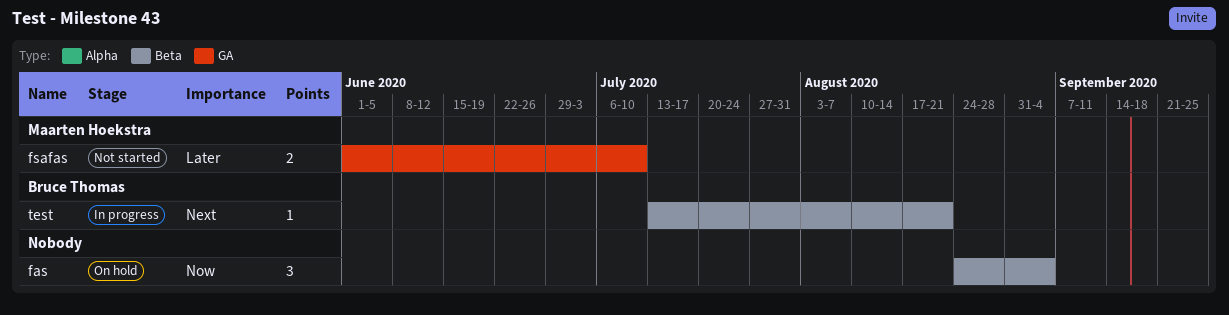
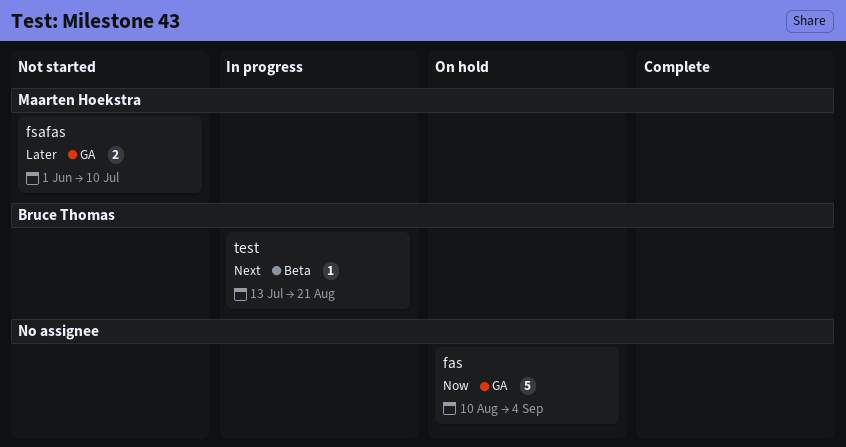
fas, label: Beta -> GA
fas, estimate: 3 -> 5
fas, start: Aug 24 -> Aug 10

